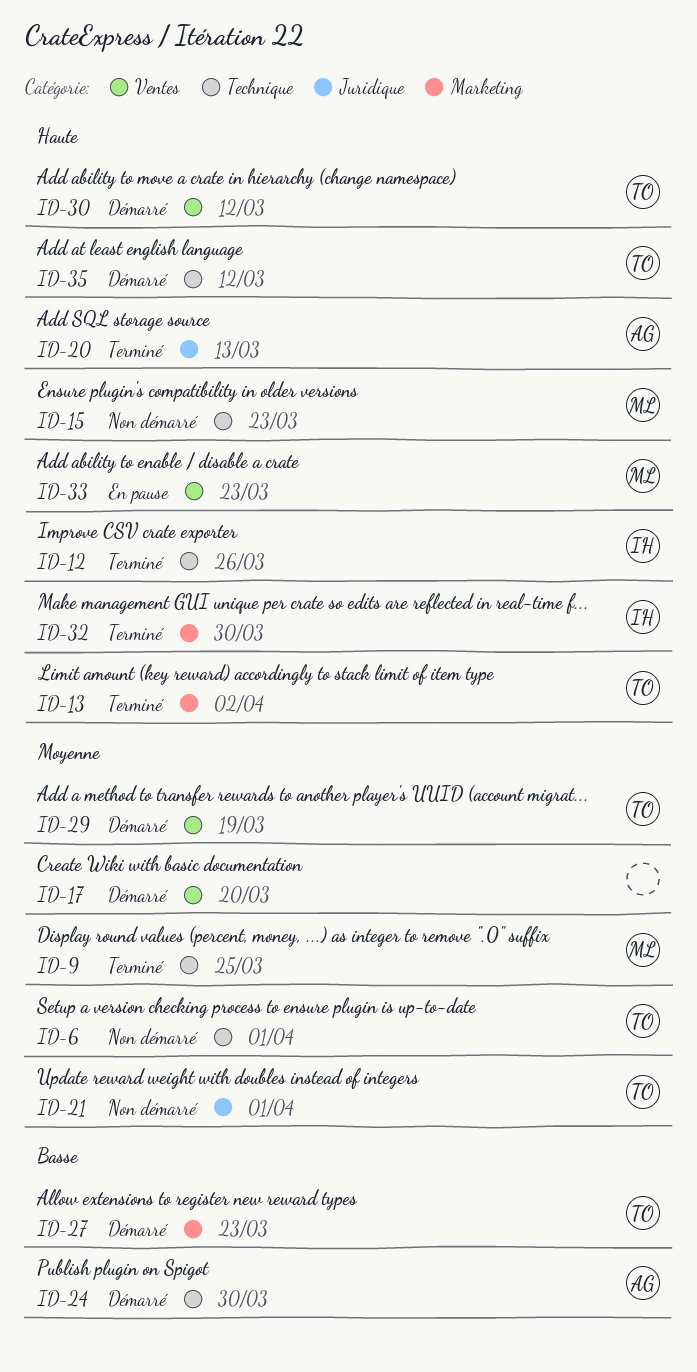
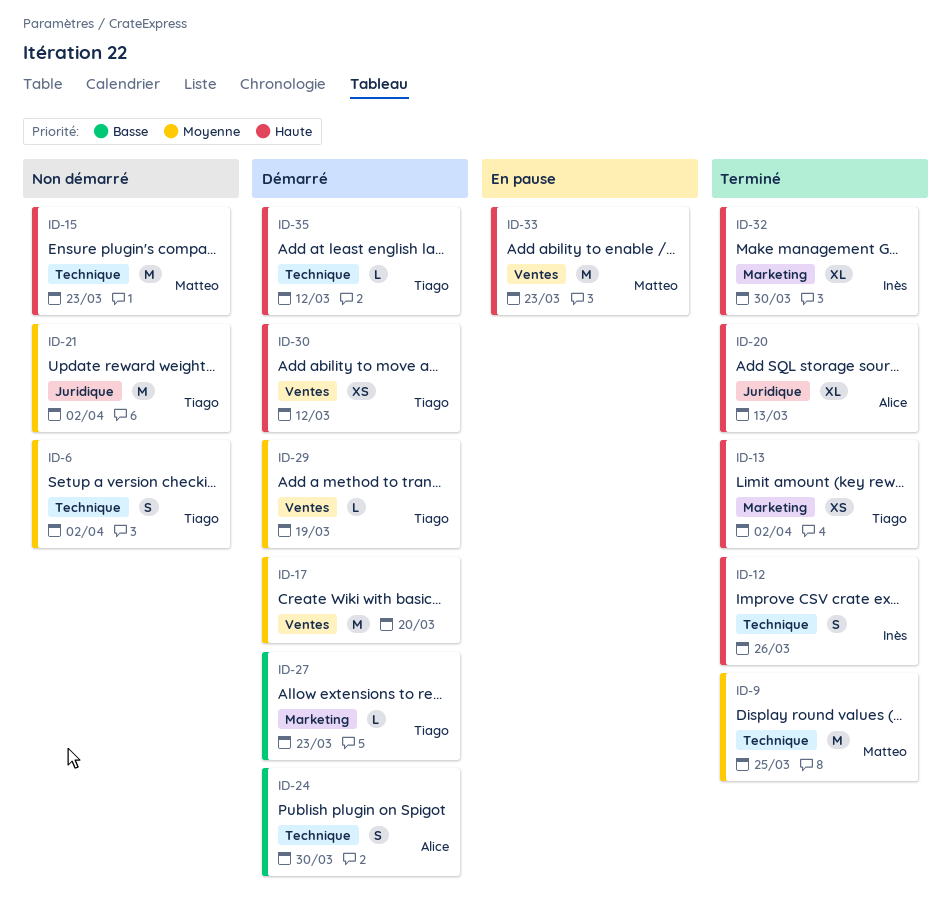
ID-6, due: Apr 1 -> Apr 2
ID-21, due: Apr 1 -> Apr 2

